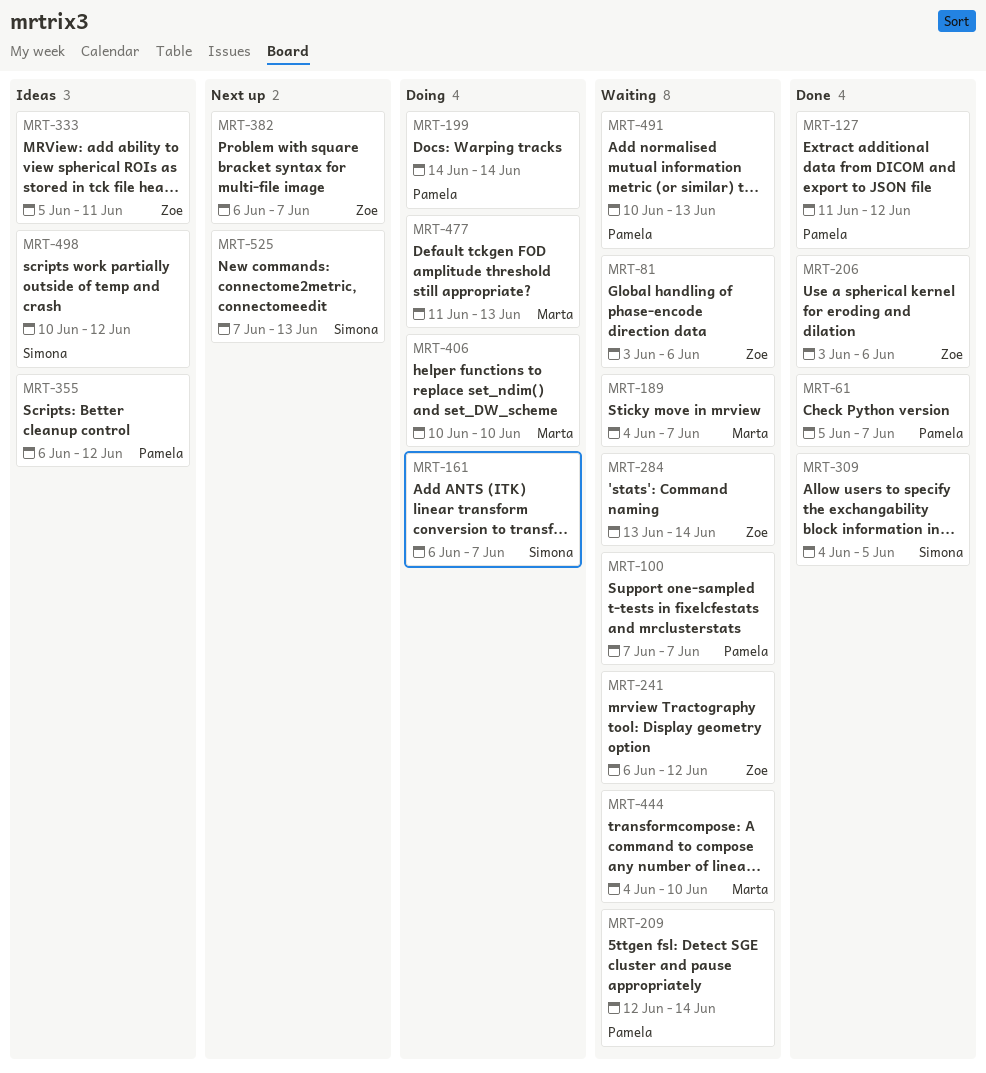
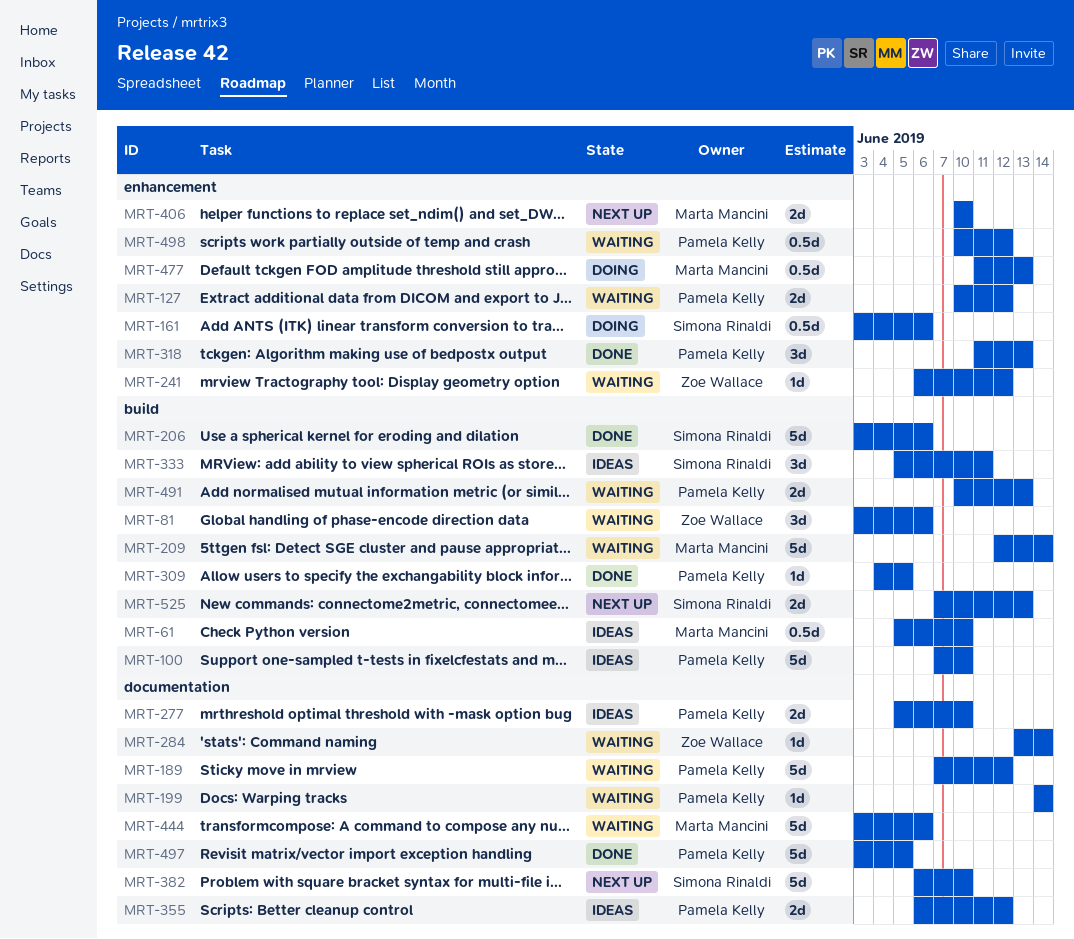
MRT-61, status: Done -> Ideas
MRT-61, owner: Pamela Kelly -> Marta Mancini
MRT-61, due: Jun 7 -> Jun 10
MRT-100, status: Waiting -> Ideas
MRT-100, due: Jun 7 -> Jun 10
MRT-127, status: Done -> Waiting
MRT-127, start: Jun 11 -> Jun 10
MRT-161, start: Jun 6 -> Jun 3
MRT-161, due: Jun 7 -> Jun 6
MRT-189, owner: Marta Mancini -> Pamela Kelly
MRT-189, start: Jun 4 -> Jun 7
MRT-189, due: Jun 7 -> Jun 12
MRT-199, status: Doing -> Waiting
MRT-206, owner: Zoe Wallace -> Simona Rinaldi
MRT-209, owner: Pamela Kelly -> Marta Mancini
MRT-277: none -> present
MRT-309, owner: Simona Rinaldi -> Pamela Kelly
MRT-318: none -> present
MRT-333, owner: Zoe Wallace -> Simona Rinaldi
MRT-382, owner: Zoe Wallace -> Simona Rinaldi
MRT-382, due: Jun 7 -> Jun 10
MRT-406, status: Doing -> Next up
MRT-444, start: Jun 4 -> Jun 3
MRT-444, due: Jun 10 -> Jun 6
MRT-497: none -> present
MRT-498, status: Ideas -> Waiting
MRT-498, owner: Simona Rinaldi -> Pamela Kelly

